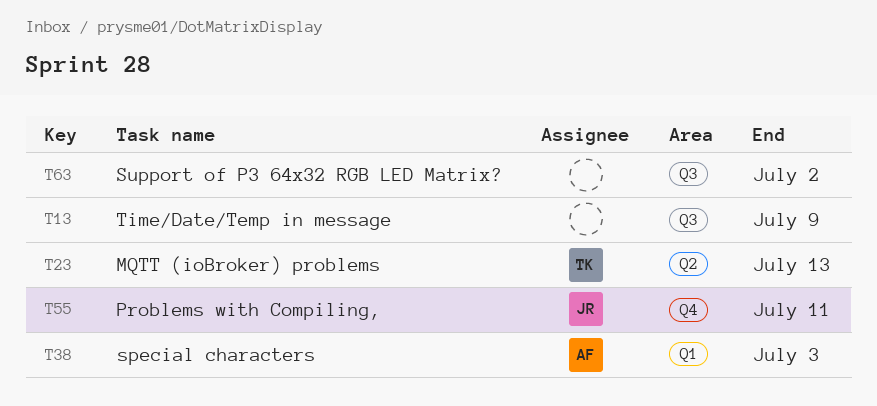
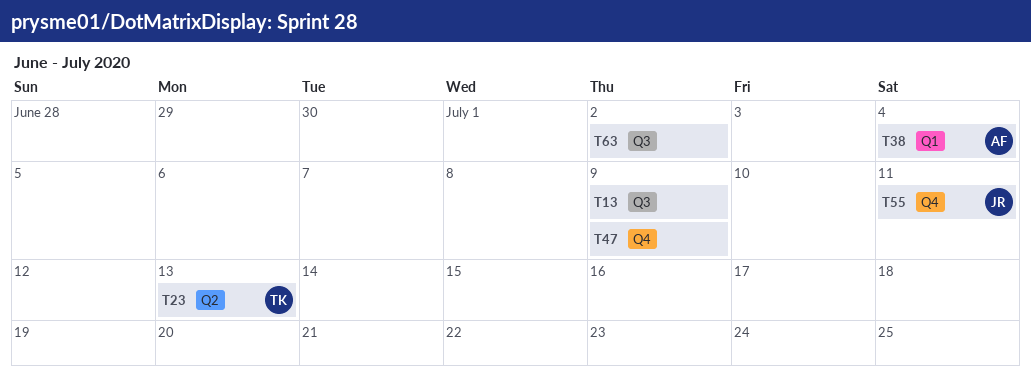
T38, due: Jul 3 -> Jul 4
T47: none -> present

